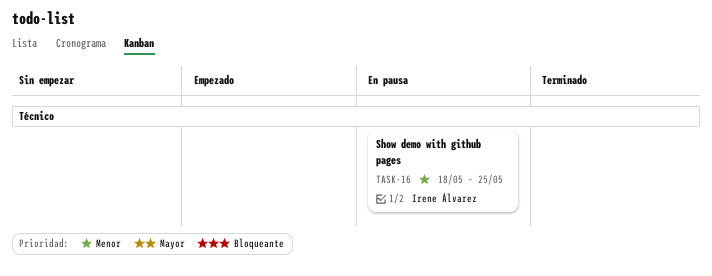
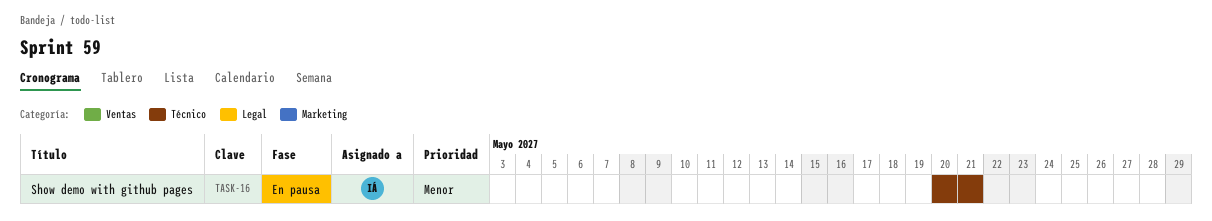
TASK-16, start: May 18 -> May 20
TASK-16, due: May 25 -> May 21

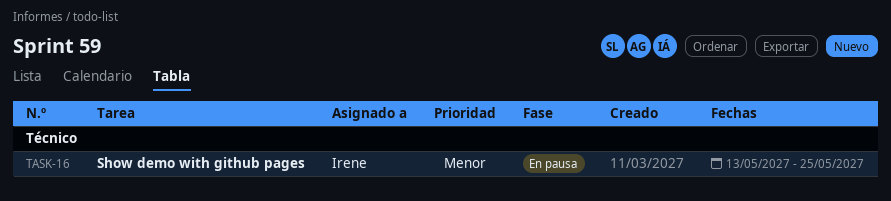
TASK-16, start: May 20 -> May 13
TASK-16, due: May 21 -> May 25

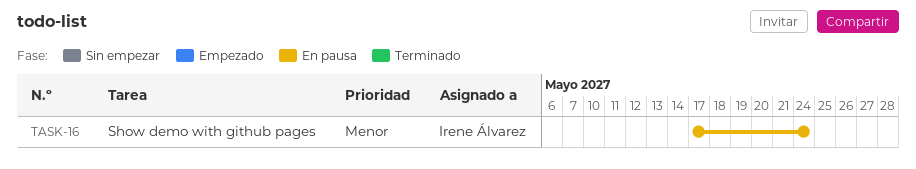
TASK-16, start: May 13 -> May 17
TASK-16, due: May 25 -> May 24

